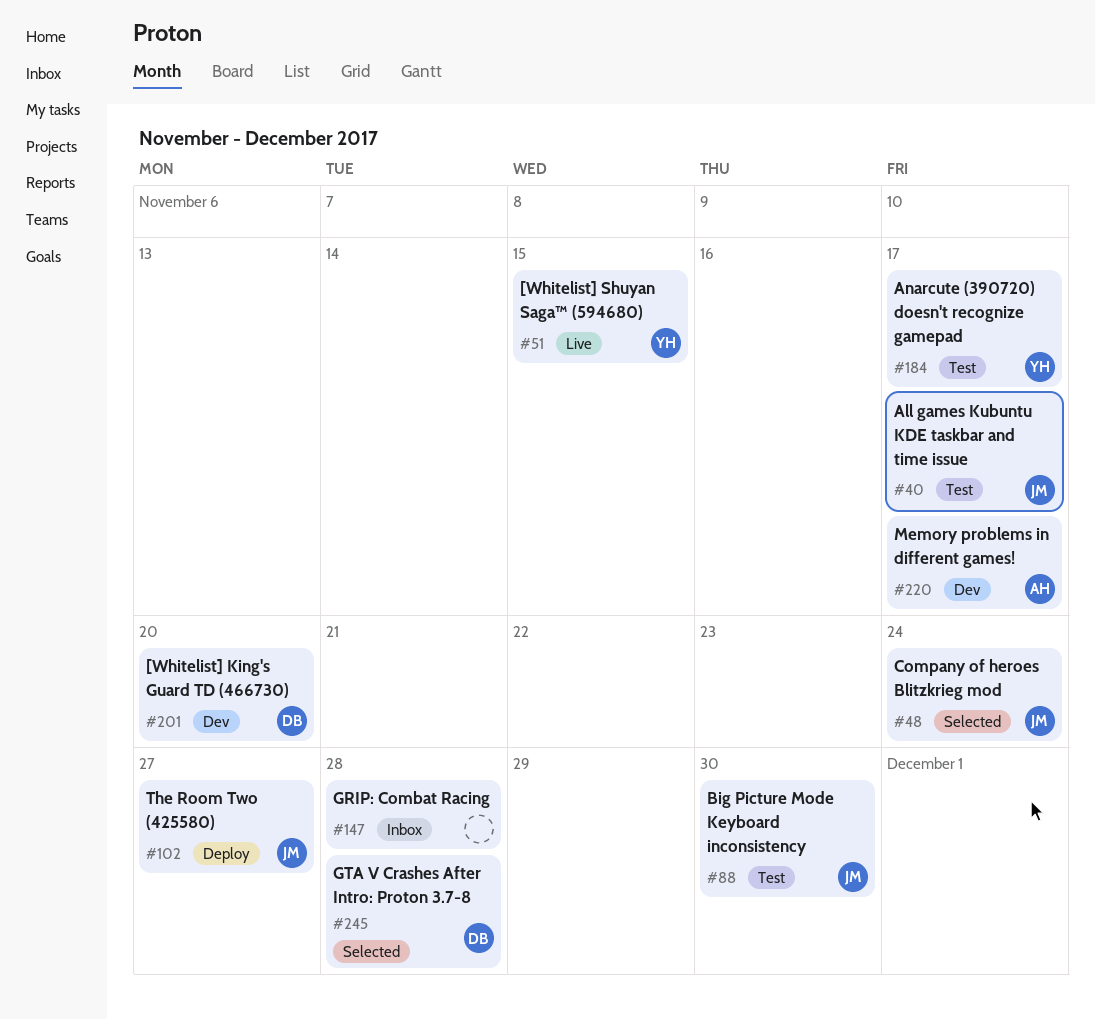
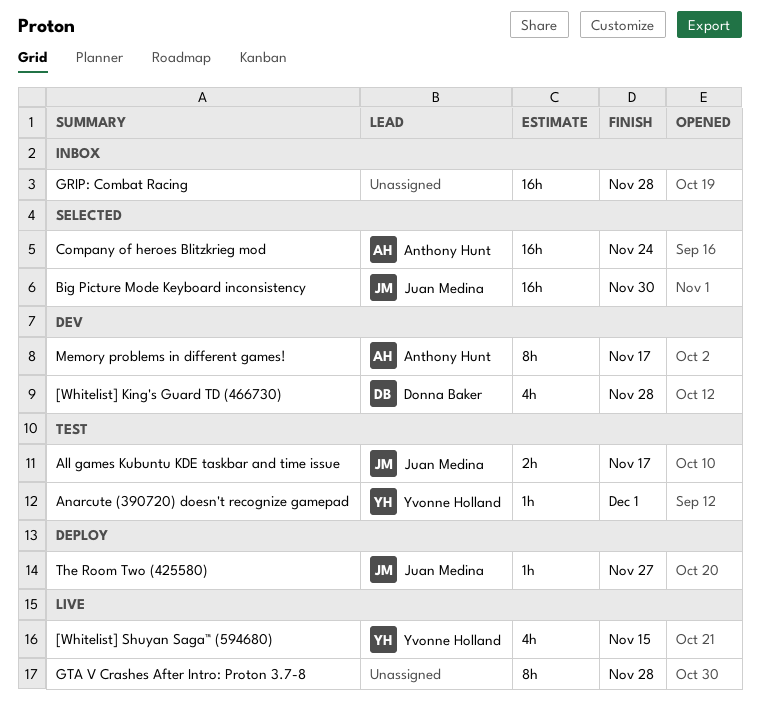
[Whitelist] King's Guard TD (466730), due: Nov 20 -> Nov 28
Anarcute (390720) doesn't recognize gamepad, due: Nov 17 -> Dec 1
Big Picture Mode Keyboard inconsistency, status: Test -> Selected
Company of heroes Blitzkrieg mod, owner: Juan Medina -> Anthony Hunt
GTA V Crashes After Intro: Proton 3.7-8, status: Selected -> Live
GTA V Crashes After Intro: Proton 3.7-8, owner: Donna Baker -> none

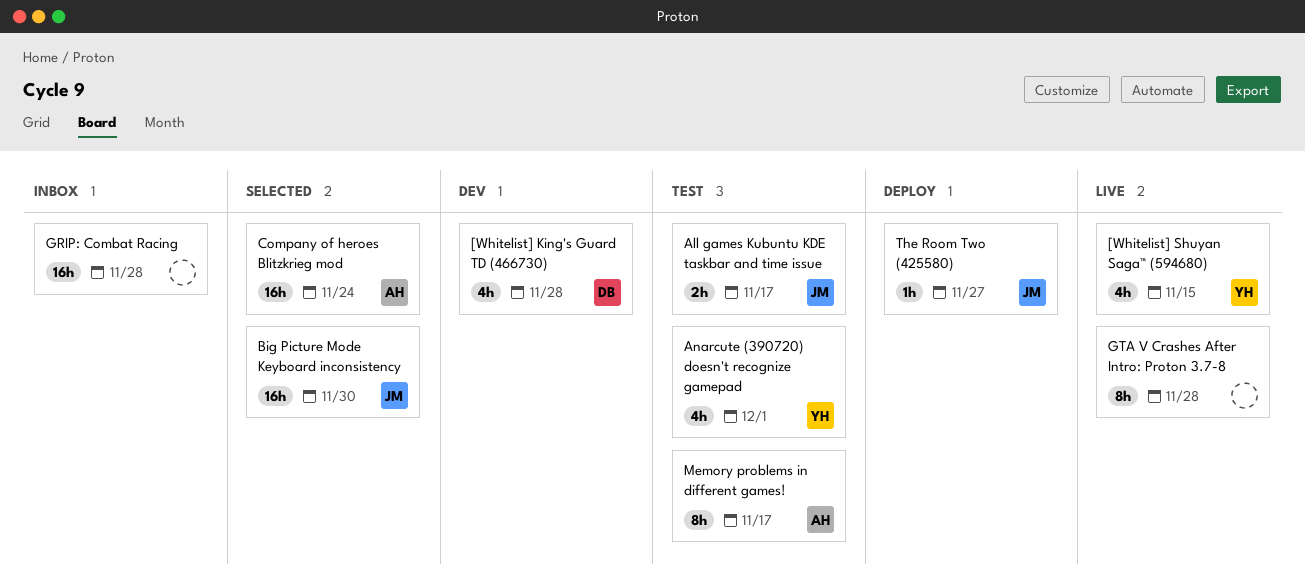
Anarcute (390720) doesn't recognize gamepad, estimate: 1h -> 4h
Memory problems in different games!, status: Dev -> Test

